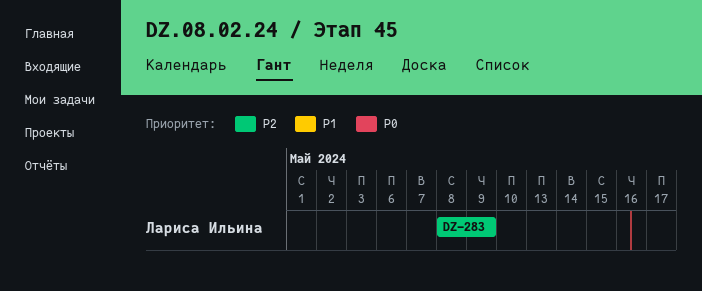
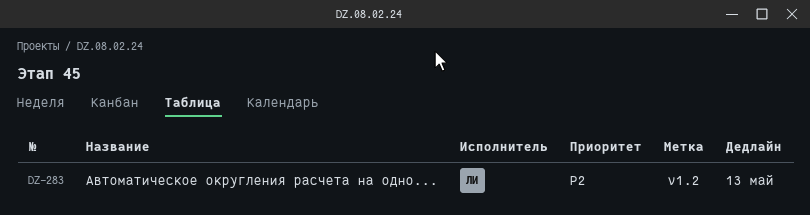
DZ-283, due: May 9 -> May 13

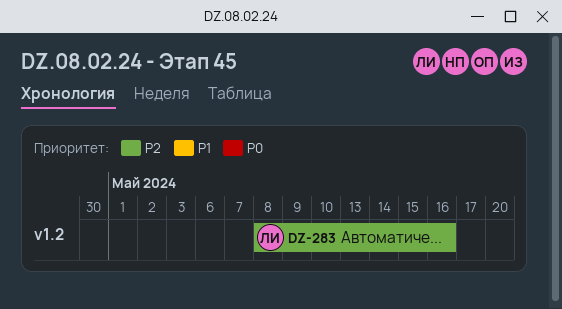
DZ-283, due: May 13 -> May 16

